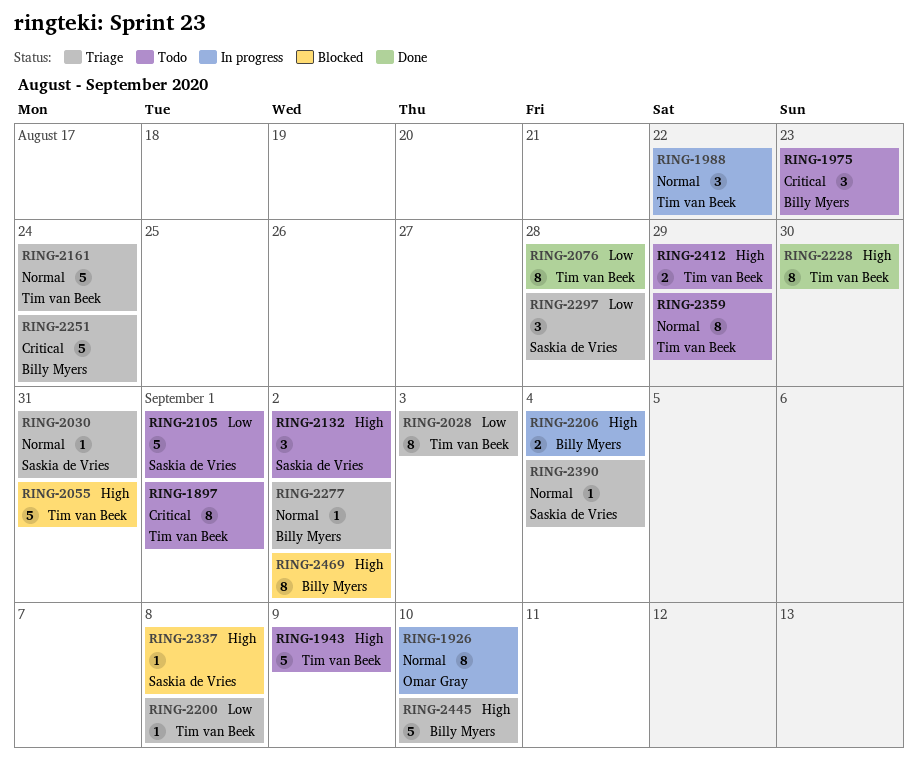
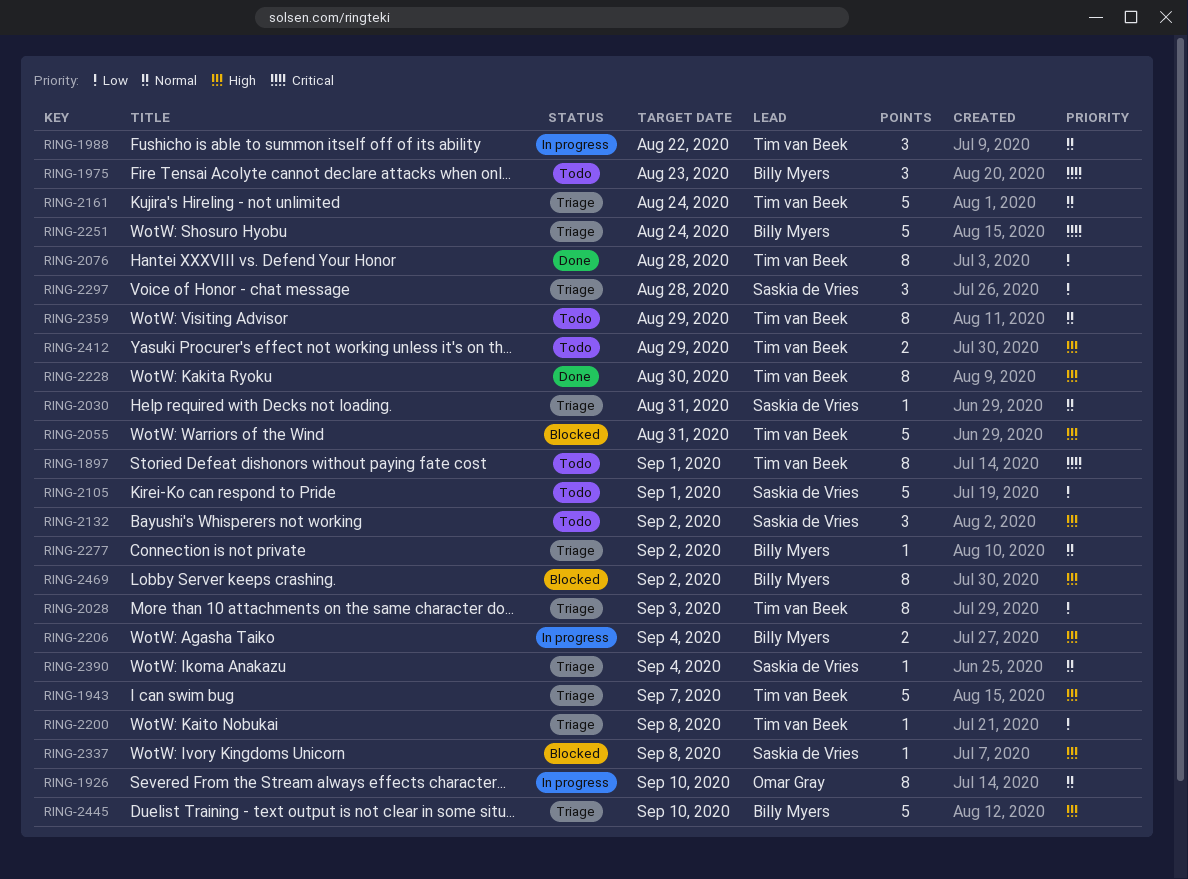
RING-1943, status: Todo -> Triage
RING-1943, due: Sep 9 -> Sep 7

